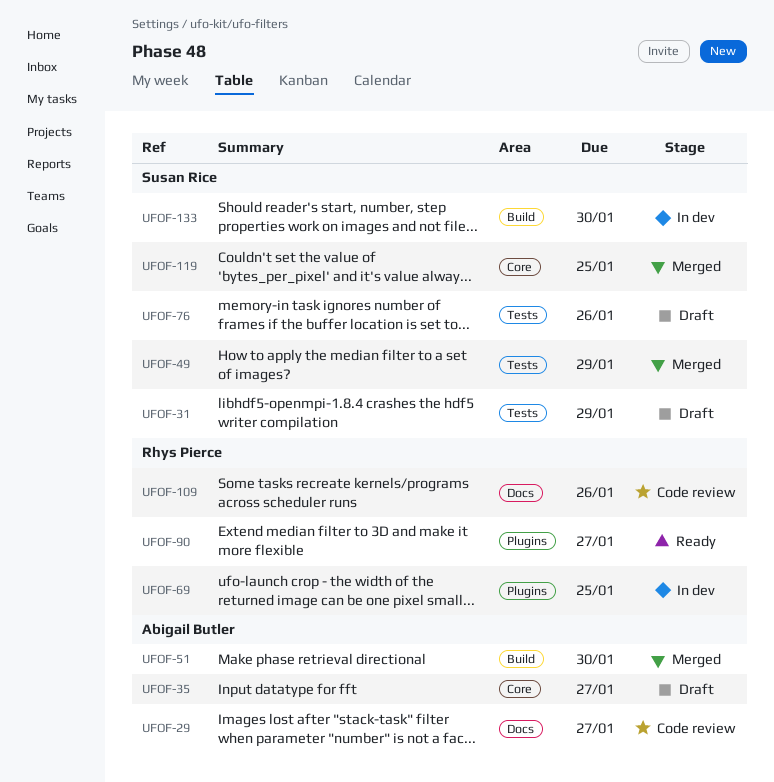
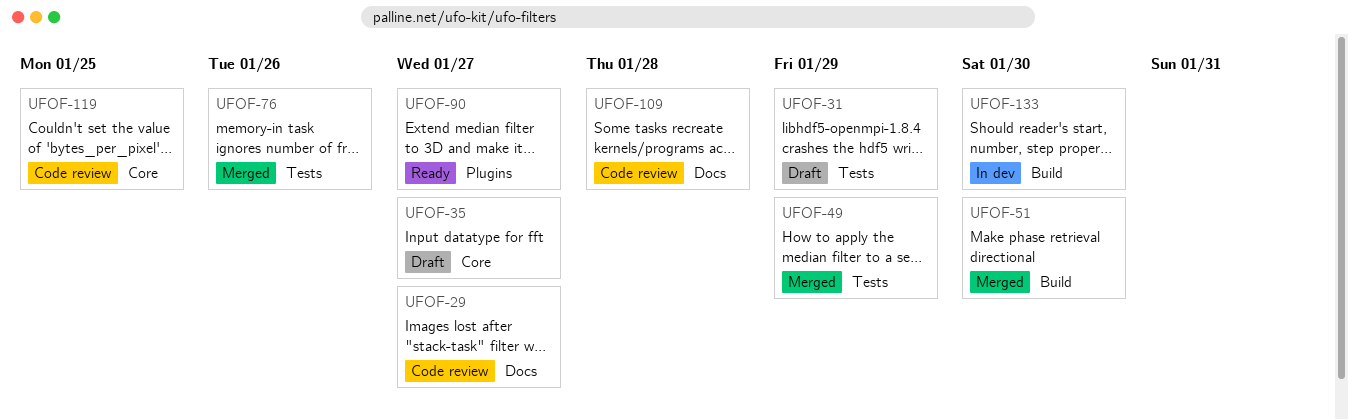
UFOF-69: present -> none
UFOF-76, status: Draft -> Merged
UFOF-109, due: Jan 26 -> Jan 28
UFOF-119, status: Merged -> Code review

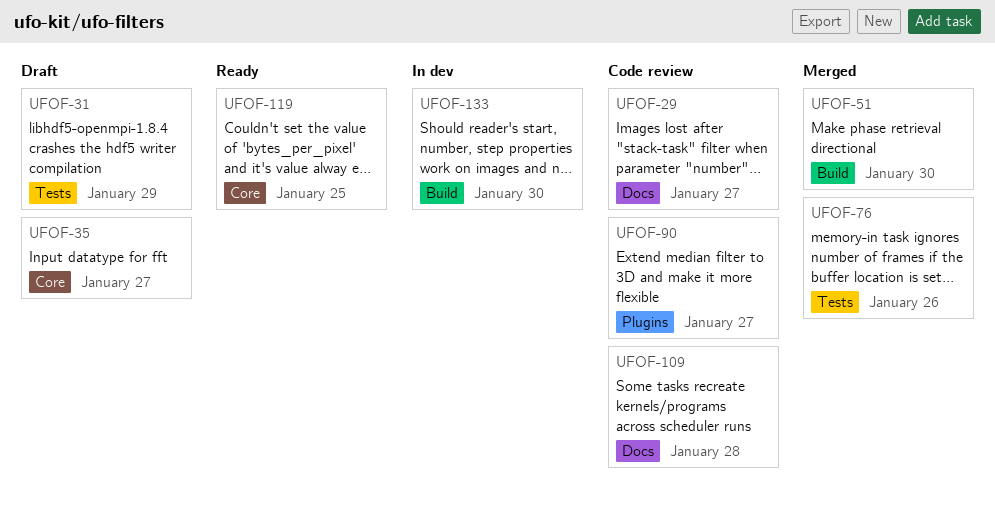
UFOF-49: present -> none
UFOF-90, status: Ready -> Code review
UFOF-119, status: Code review -> Ready

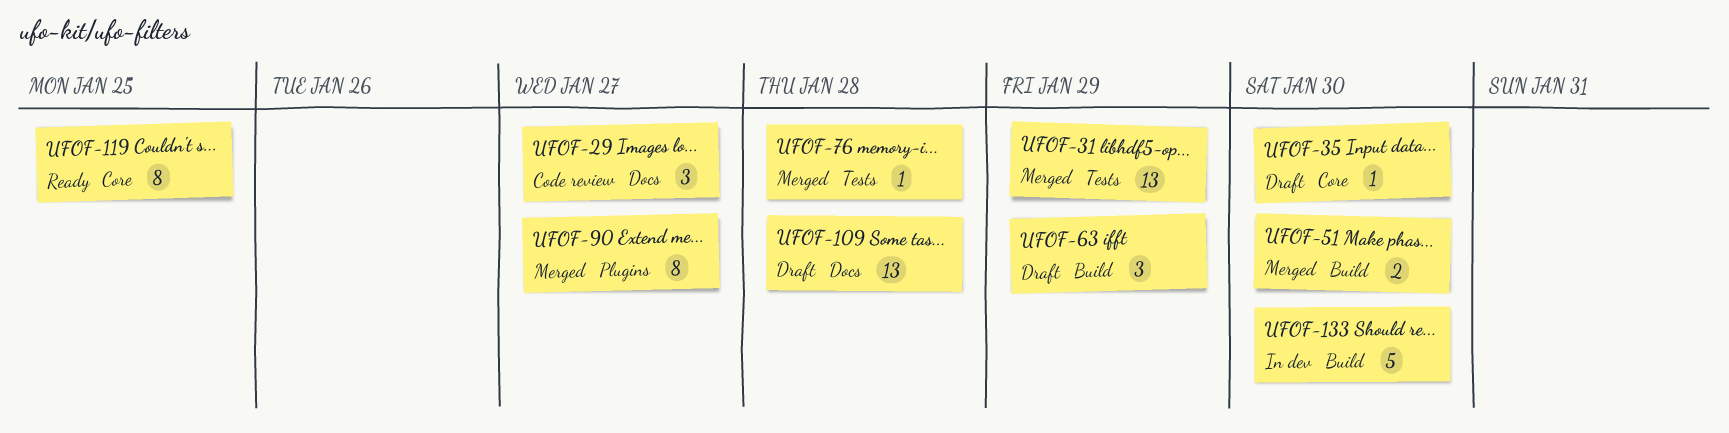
UFOF-31, status: Draft -> Merged
UFOF-35, due: Jan 27 -> Jan 30
UFOF-63: none -> present
UFOF-76, due: Jan 26 -> Jan 28
UFOF-90, status: Code review -> Merged
UFOF-109, status: Code review -> Draft

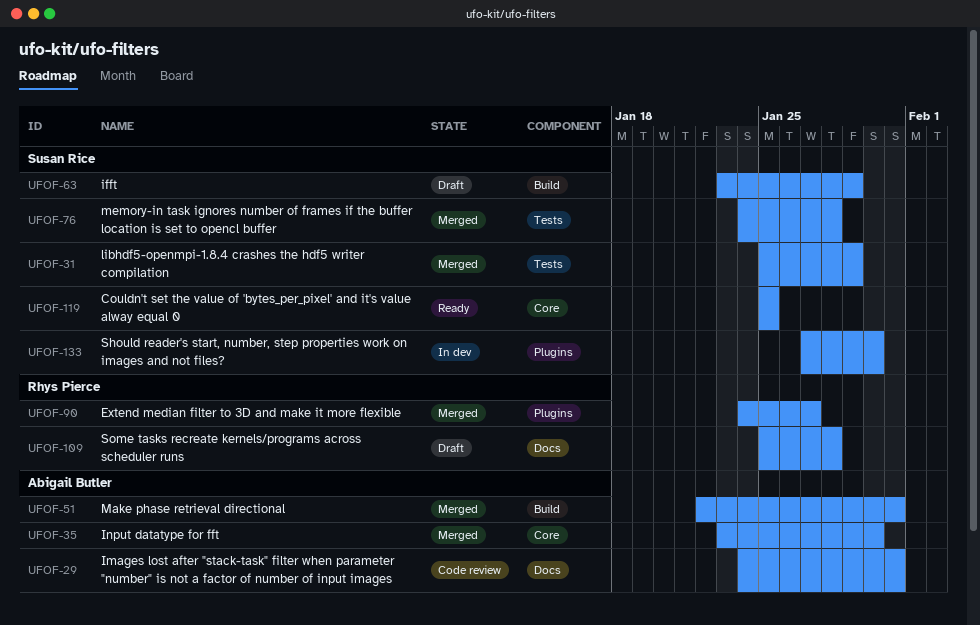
UFOF-29, due: Jan 27 -> Jan 31
UFOF-35, status: Draft -> Merged
UFOF-51, due: Jan 30 -> Jan 31
UFOF-133, label: Build -> Plugins

